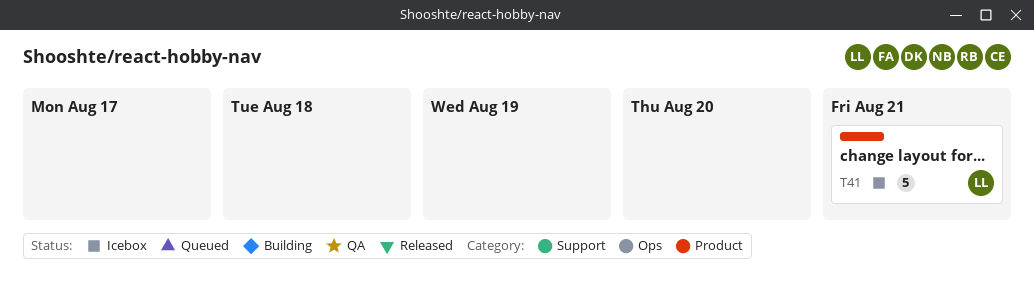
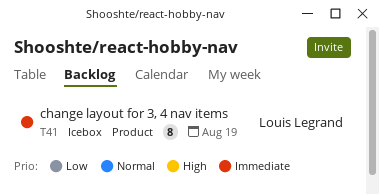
T41, estimate: 5 -> 8
T41, due: Aug 21 -> Aug 19

